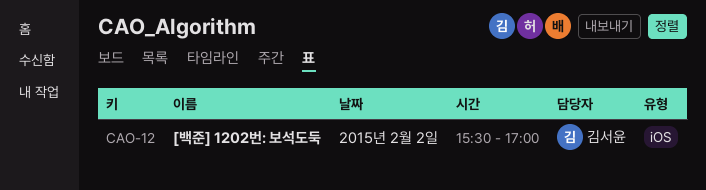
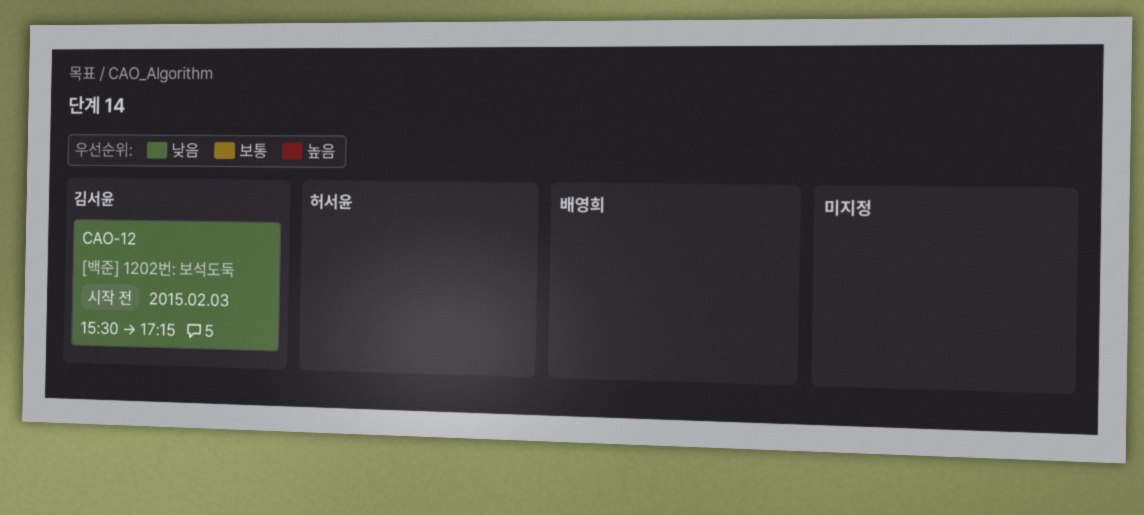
CAO-12, day: Feb 2 -> Feb 3
CAO-12, ends: 17:00 -> 17:15

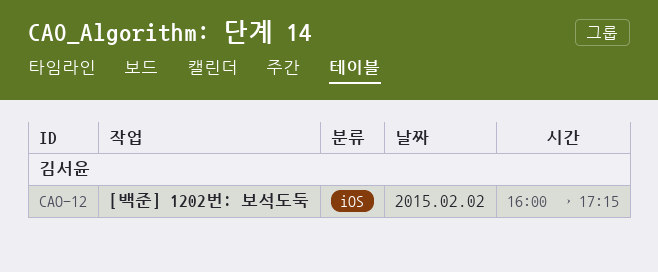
CAO-12, day: Feb 3 -> Feb 2
CAO-12, begins: 15:30 -> 16:00

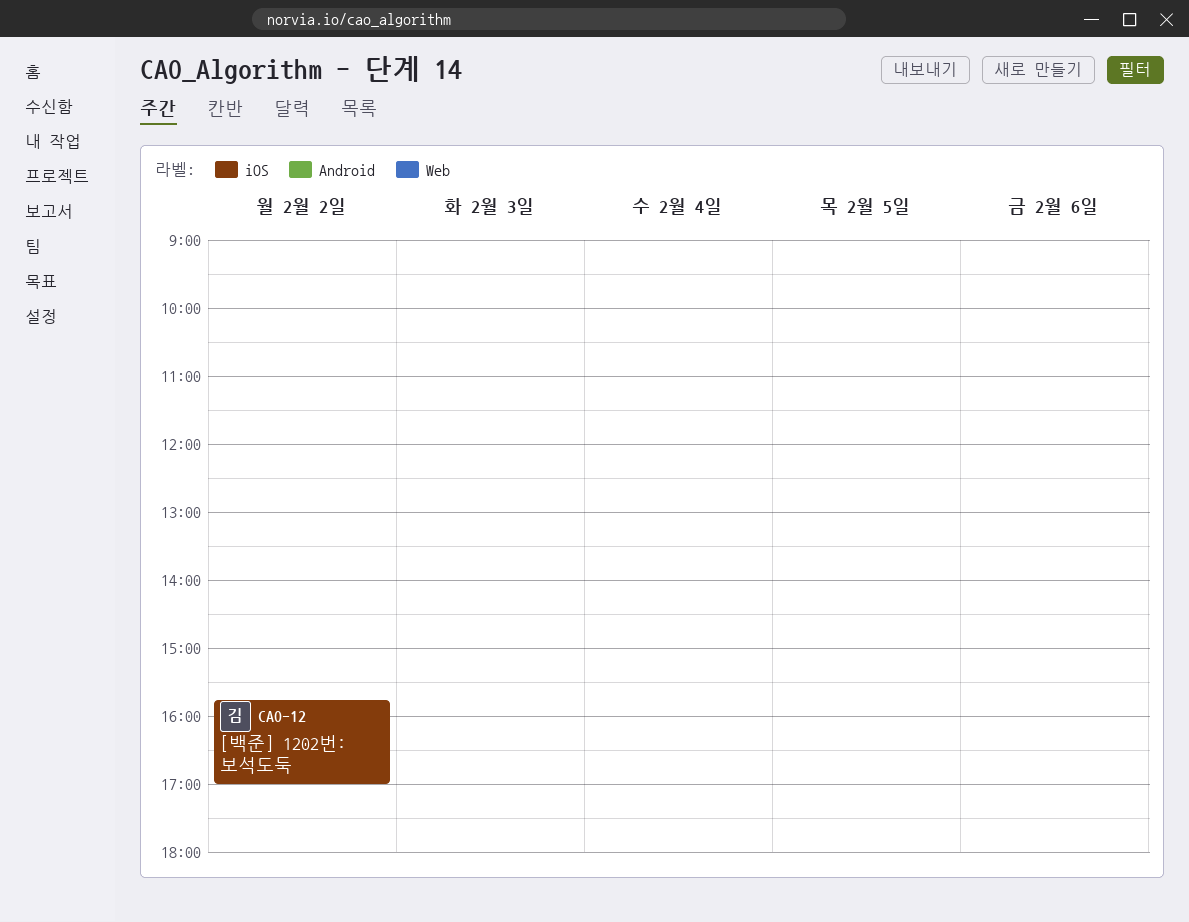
CAO-12, begins: 16:00 -> 15:45
CAO-12, ends: 17:15 -> 17:00

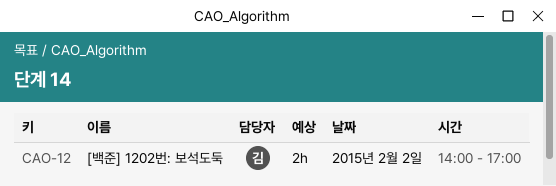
CAO-12, begins: 15:45 -> 14:00

